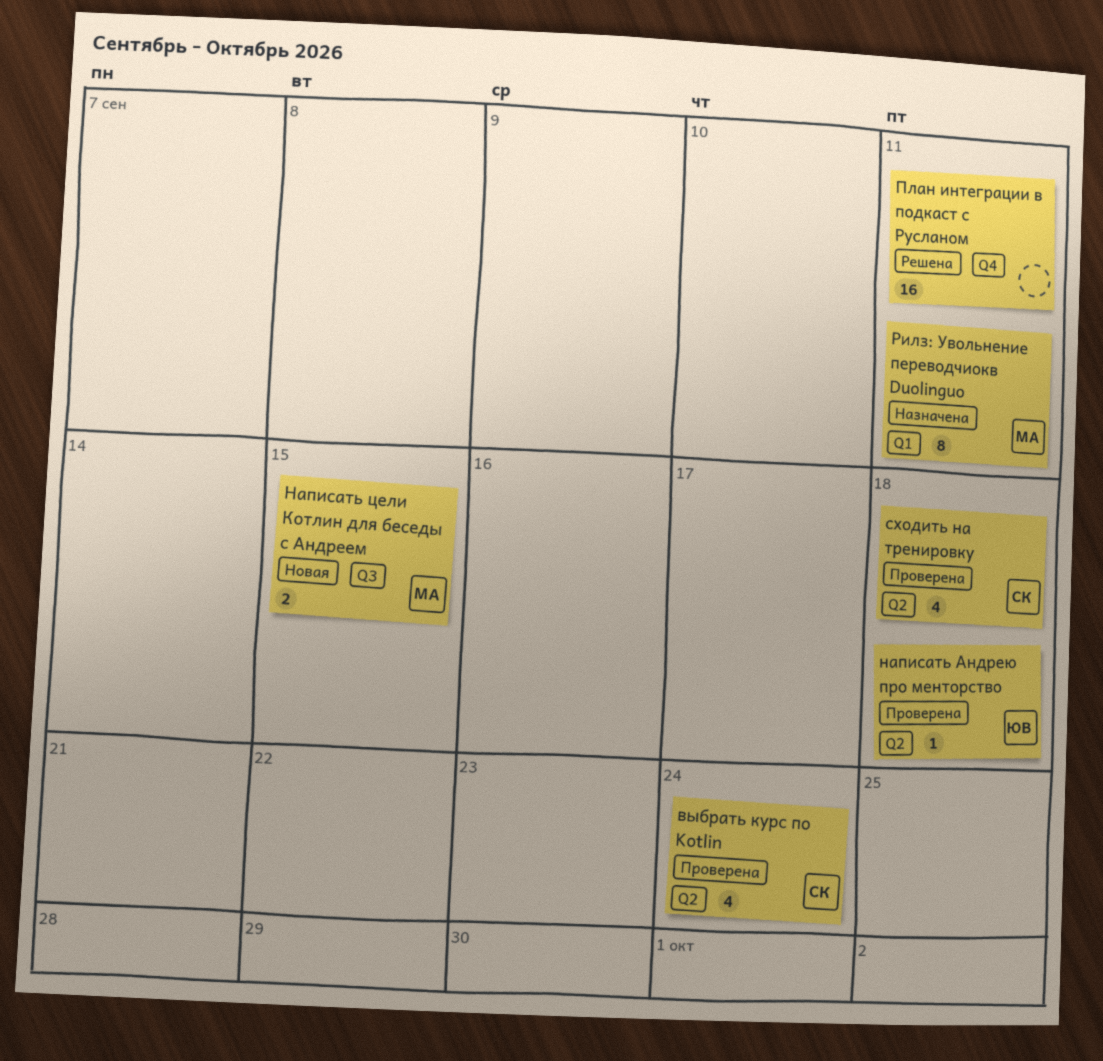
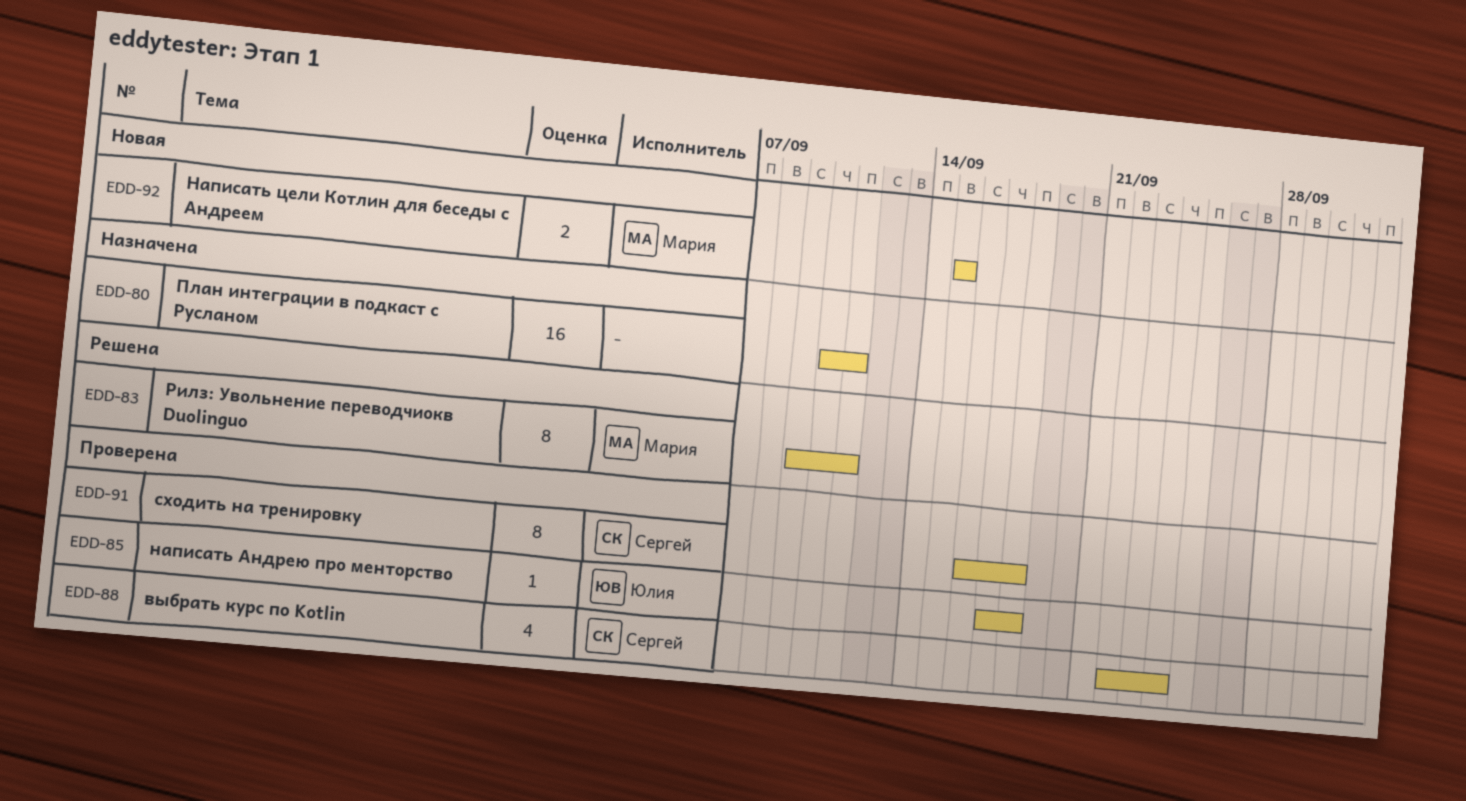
План интеграции в подкаст с Русланом, status: Решена -> Назначена
Рилз: Увольнение переводчиокв Duolinguo, status: Назначена -> Решена
сходить на тренировку, estimate: 4 -> 8

